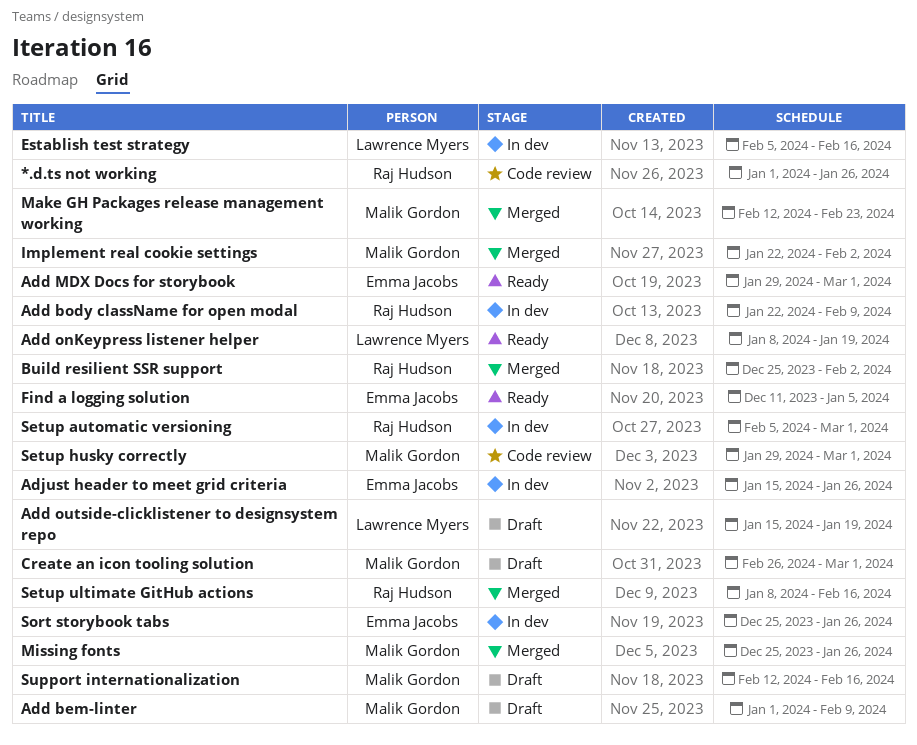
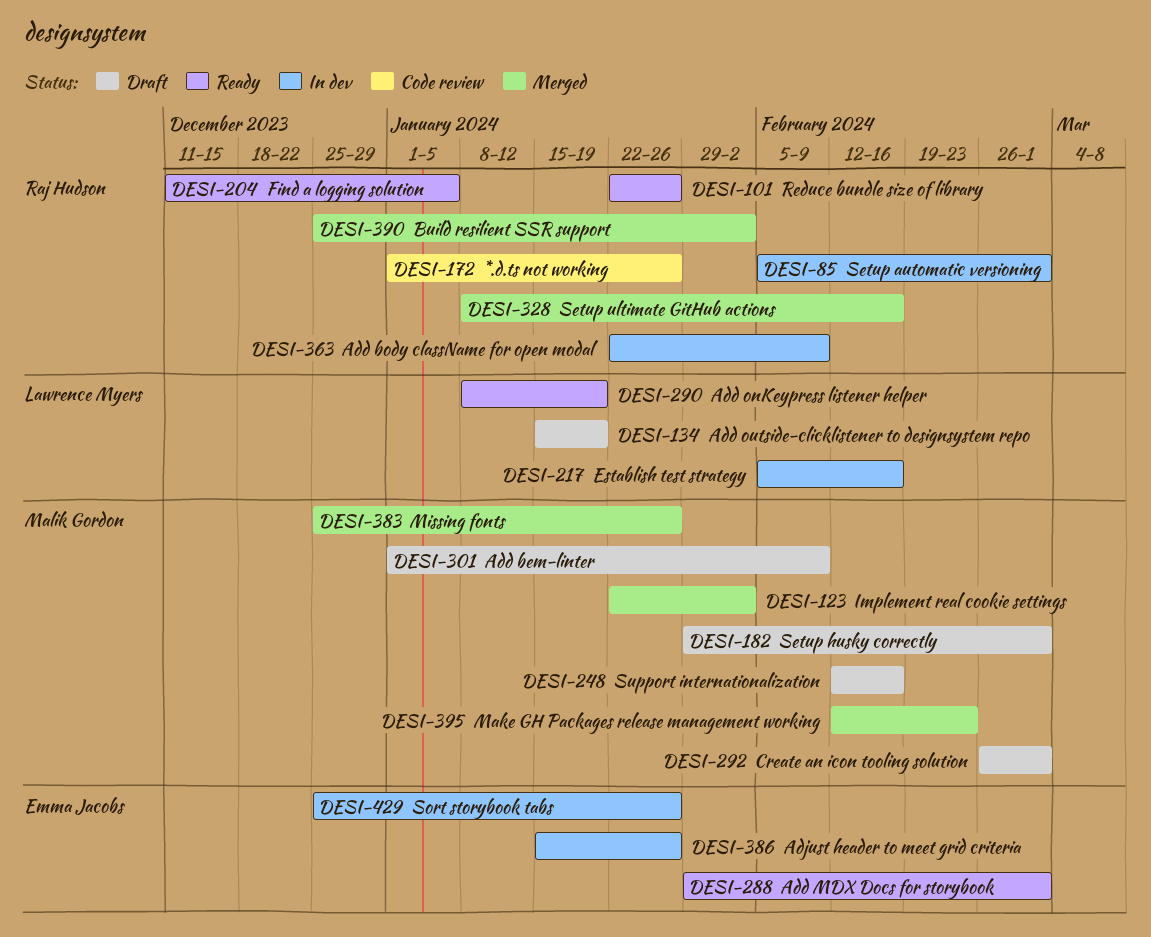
Find a logging solution, owner: Emma Jacobs -> Raj Hudson
Reduce bundle size of library: none -> present
Setup husky correctly, status: Code review -> Draft

